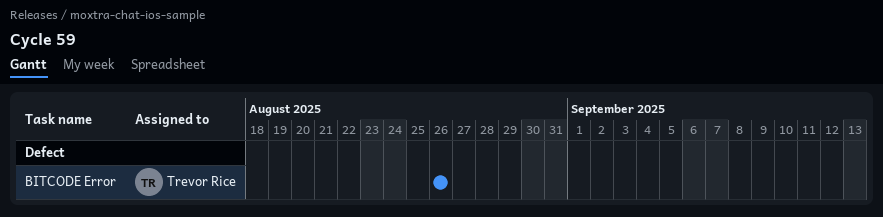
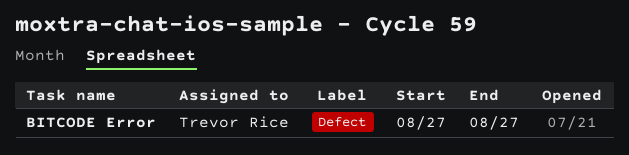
BITCODE Error, start: Aug 26 -> Aug 27
BITCODE Error, due: Aug 26 -> Aug 27

